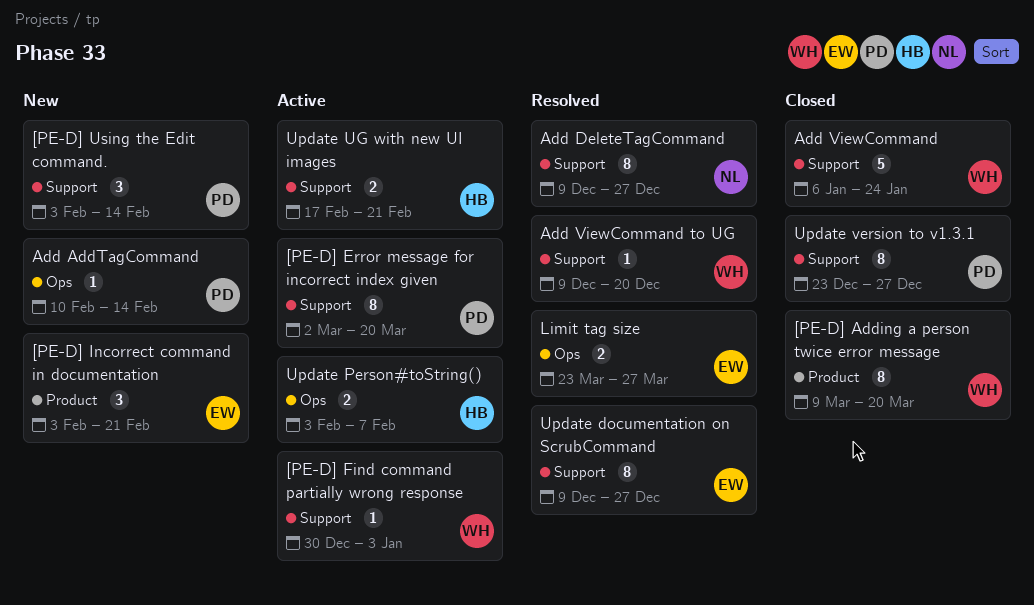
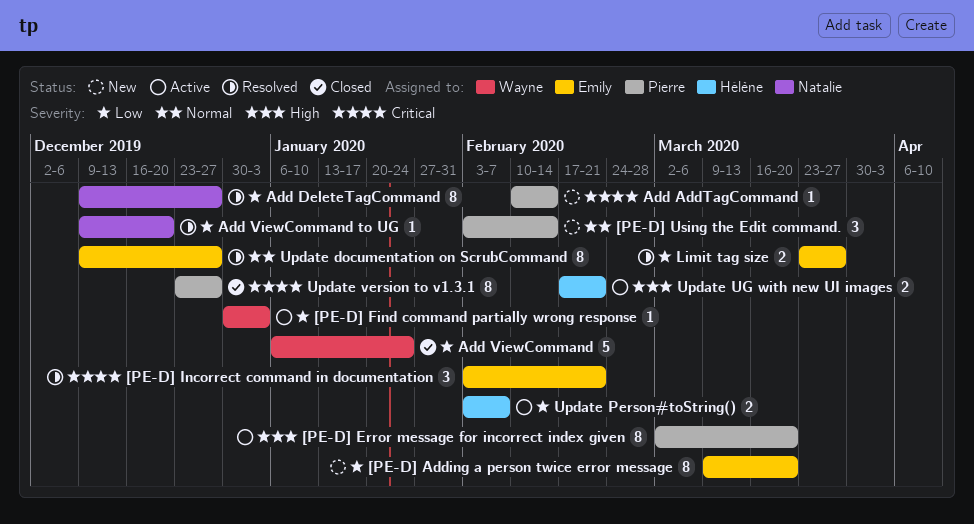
[PE-D] Adding a person twice error message, status: Closed -> New
[PE-D] Adding a person twice error message, owner: Wayne -> Emily
[PE-D] Incorrect command in documentation, status: New -> Resolved
Add ViewCommand to UG, owner: Wayne -> Natalie

